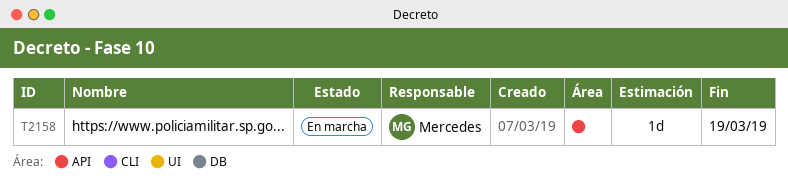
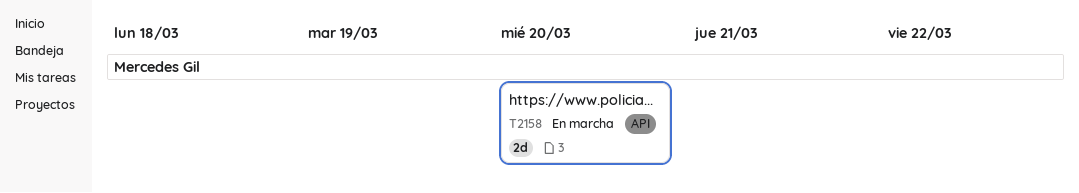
T2158, estimate: 1d -> 2d
T2158, due: Mar 19 -> Mar 20

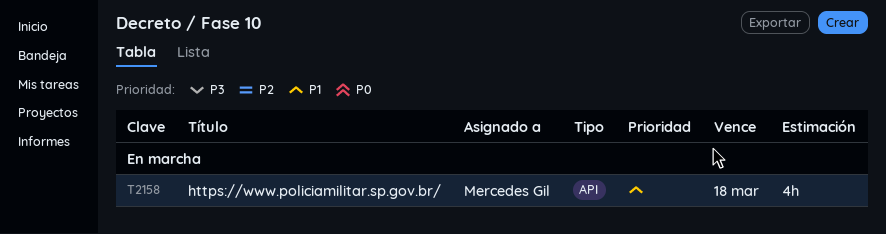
T2158, estimate: 2d -> 4h
T2158, due: Mar 20 -> Mar 18

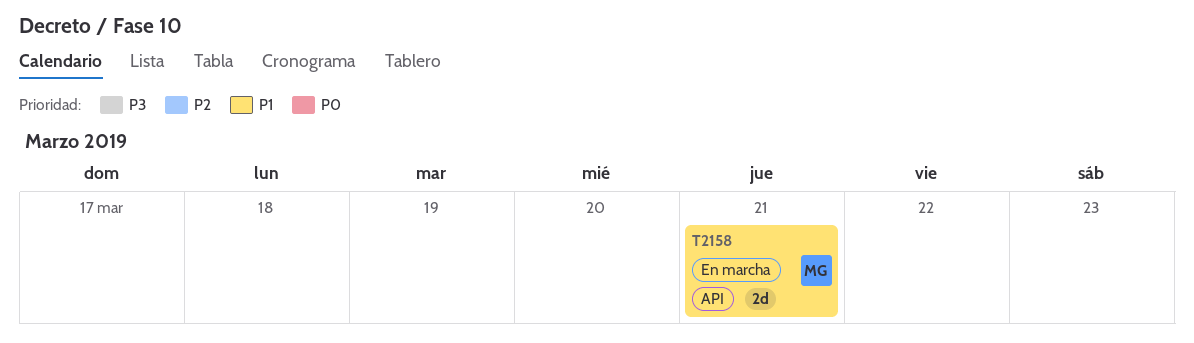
T2158, estimate: 4h -> 2d
T2158, due: Mar 18 -> Mar 21

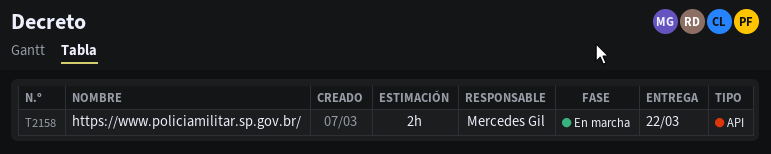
T2158, estimate: 2d -> 2h
T2158, due: Mar 21 -> Mar 22

